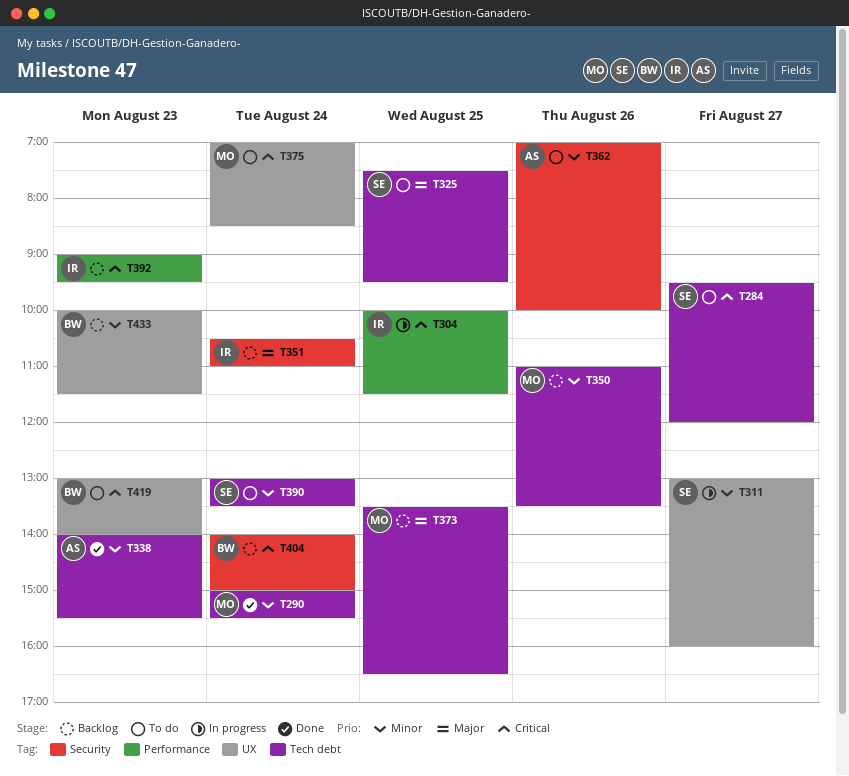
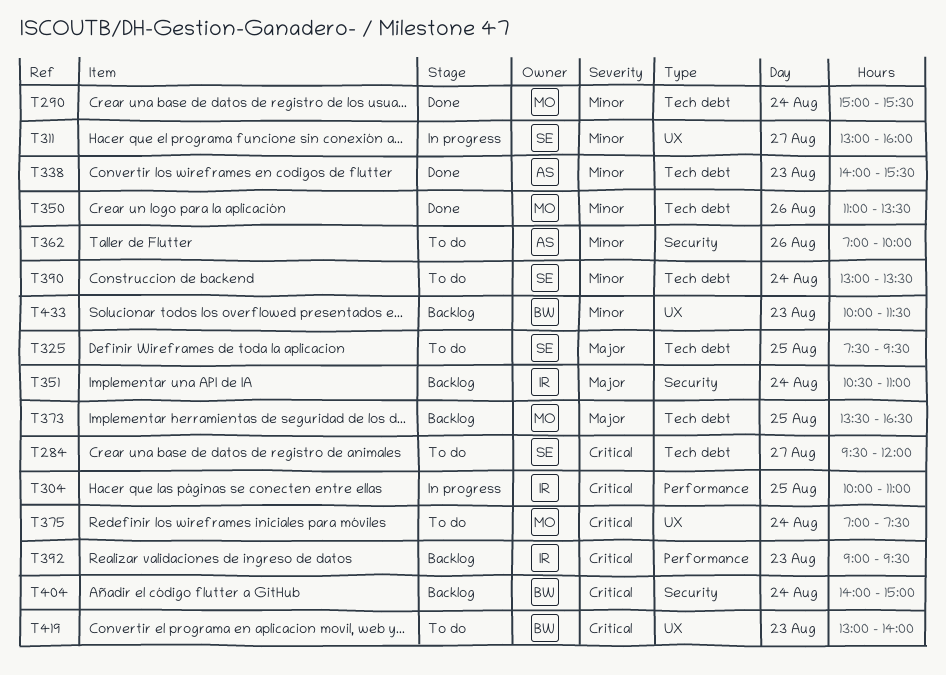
T304, ends: 11:30 -> 11:00
T350, status: Backlog -> Done
T375, ends: 08:30 -> 07:30

